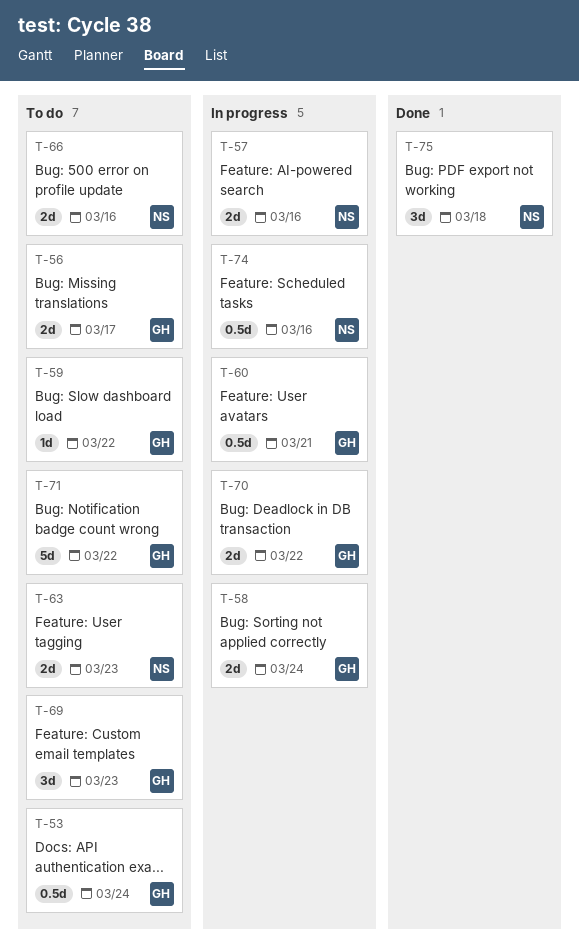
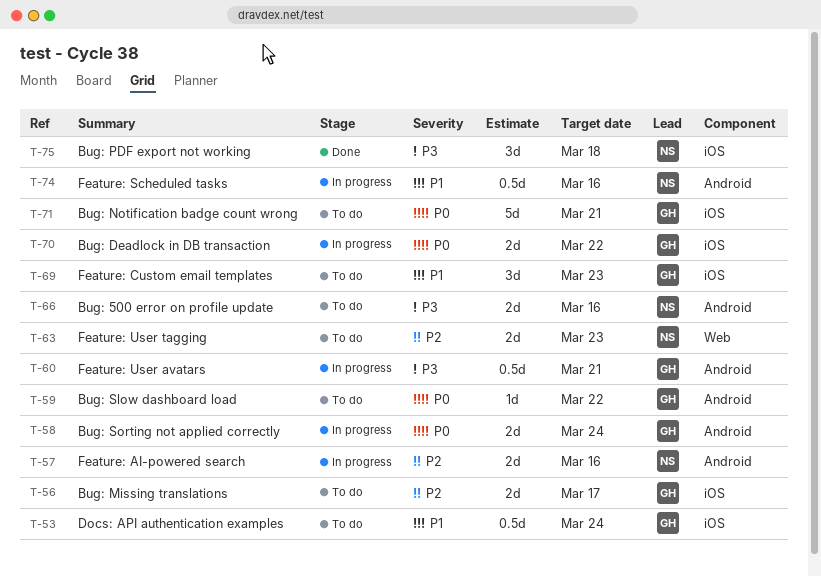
T-71, due: Mar 22 -> Mar 21

